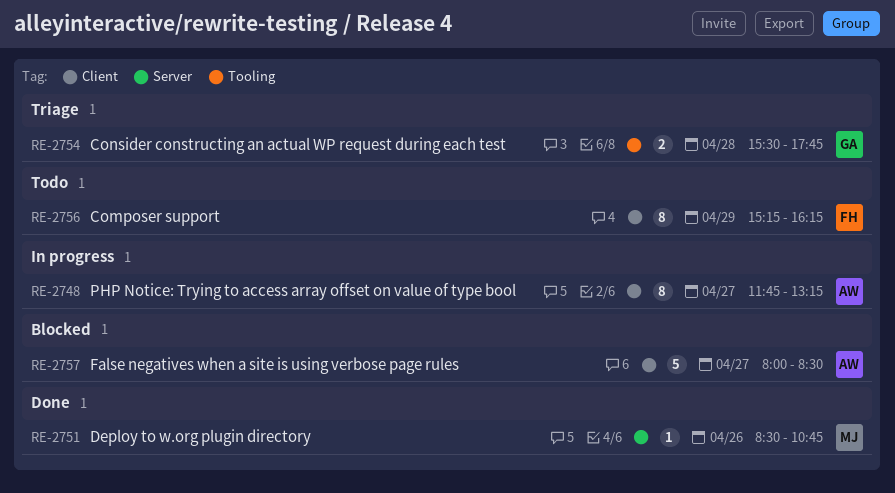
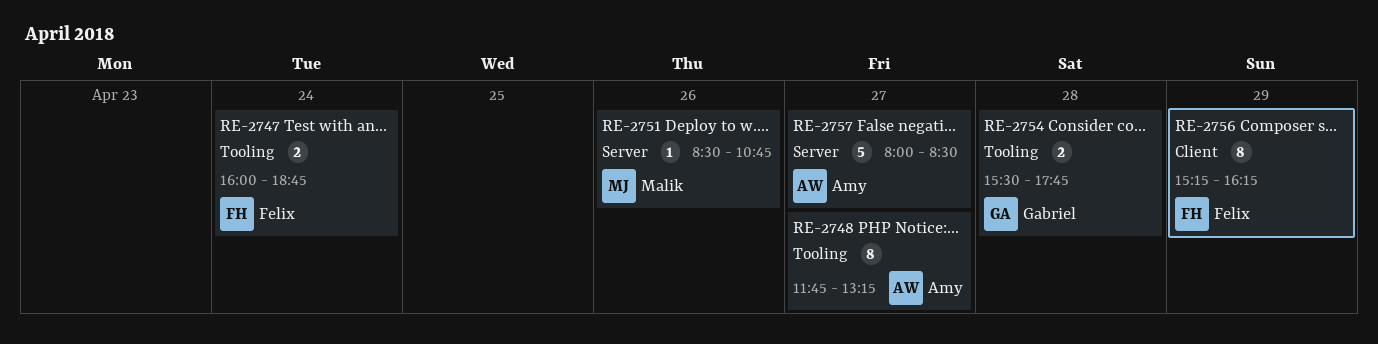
RE-2747: none -> present
RE-2748, label: Client -> Tooling
RE-2757, label: Client -> Server

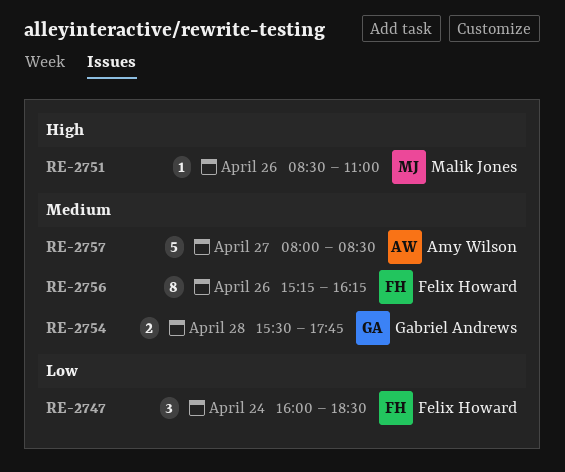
RE-2747, estimate: 2 -> 3
RE-2747, ends: 18:45 -> 18:30
RE-2748: present -> none
RE-2751, ends: 10:45 -> 11:00
RE-2756, day: Apr 29 -> Apr 26

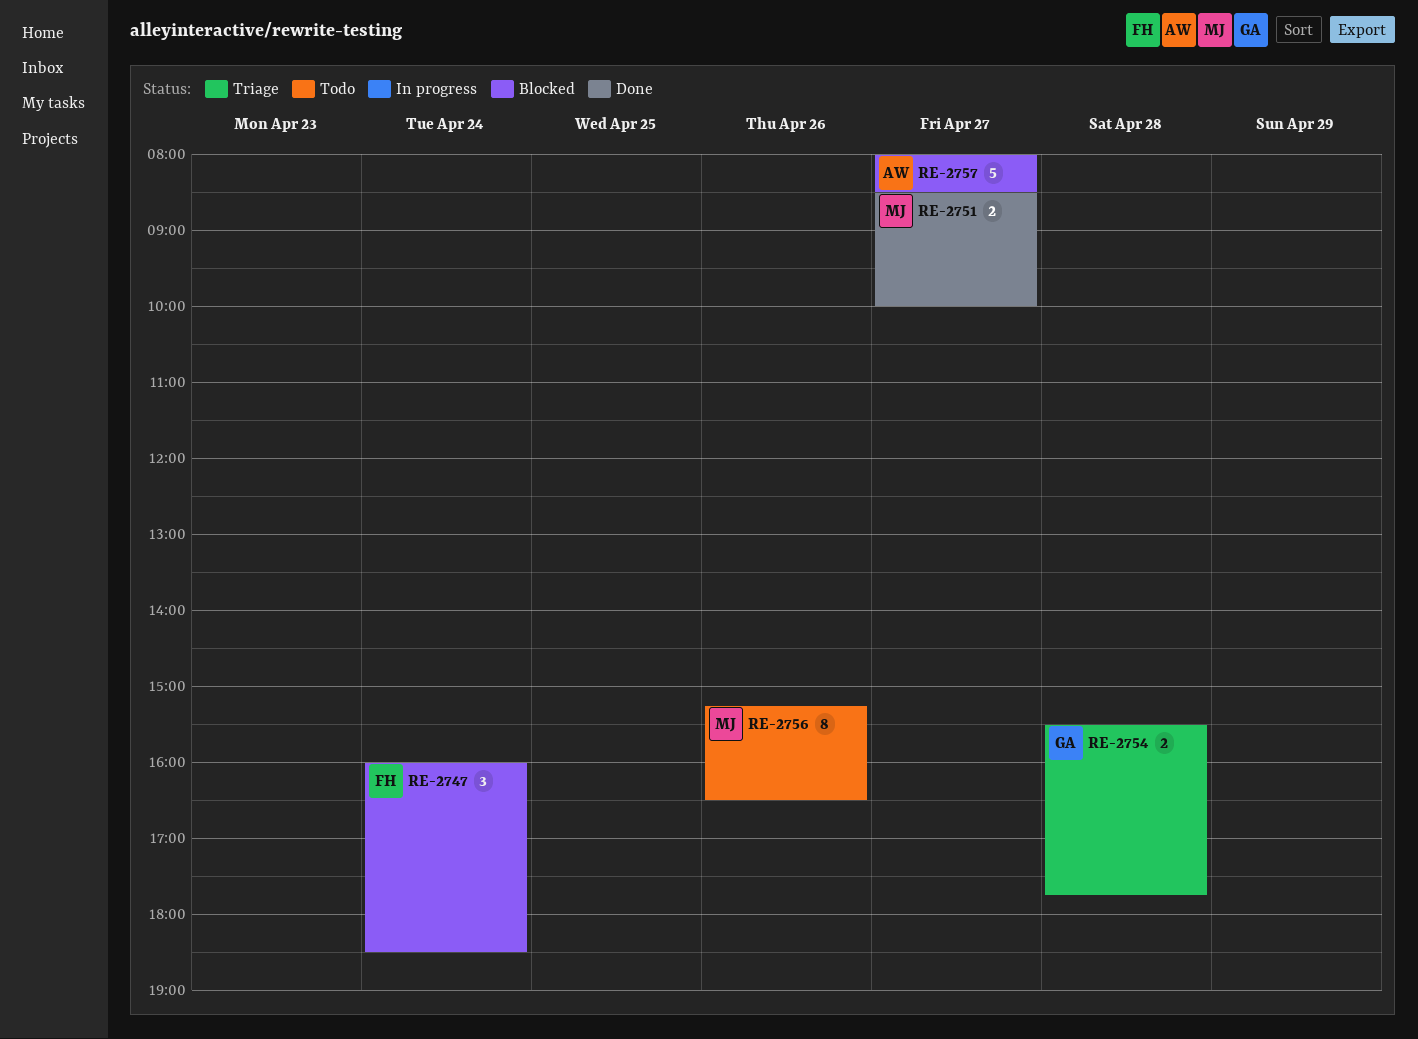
RE-2751, estimate: 1 -> 2
RE-2751, day: Apr 26 -> Apr 27
RE-2751, ends: 11:00 -> 10:00
RE-2756, owner: Felix Howard -> Malik Jones
RE-2756, ends: 16:15 -> 16:30

